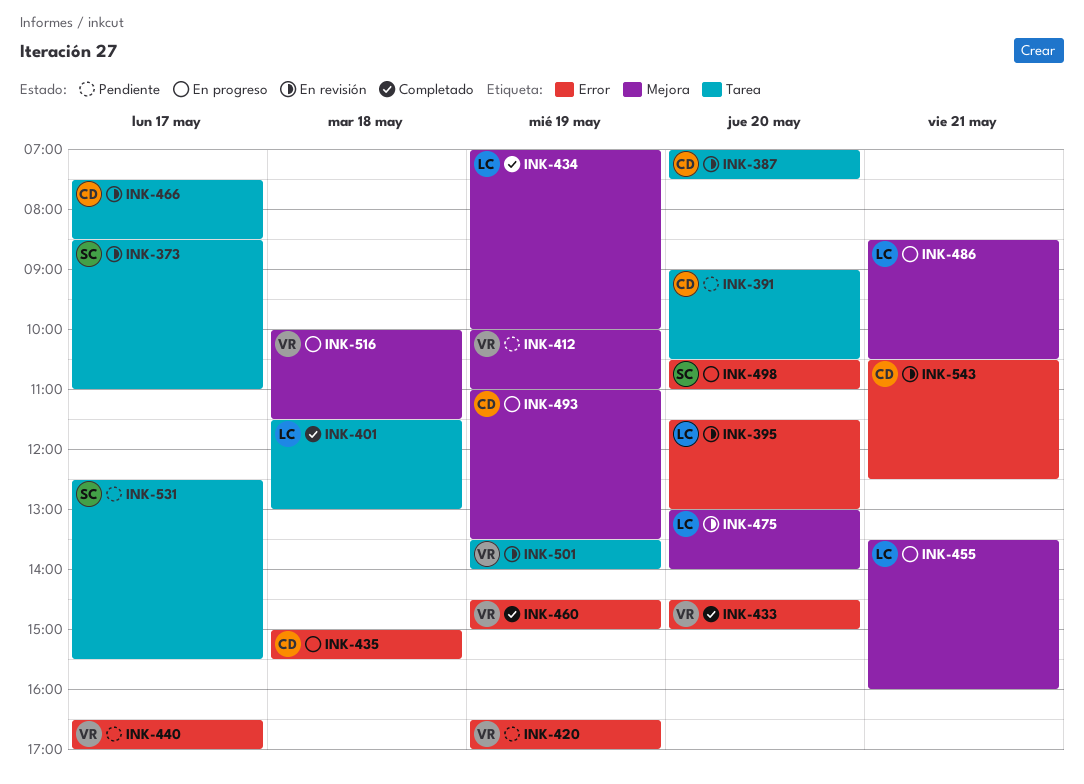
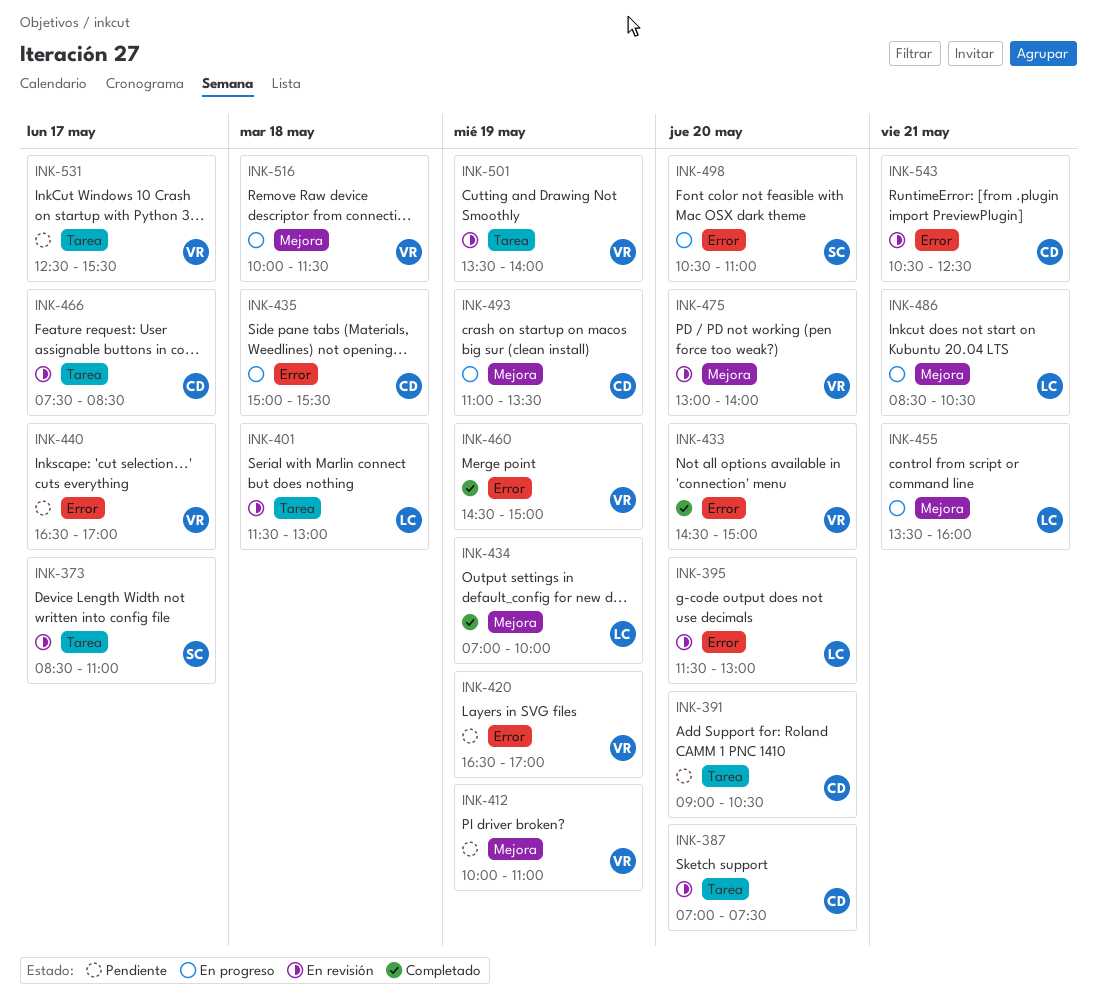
INK-401, status: Completado -> En revisión
INK-475, owner: LC -> VR
INK-531, owner: SC -> VR

